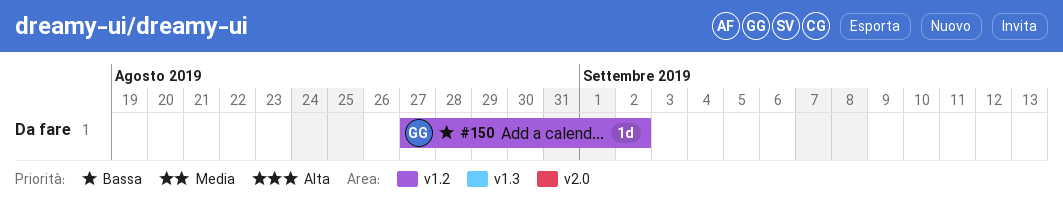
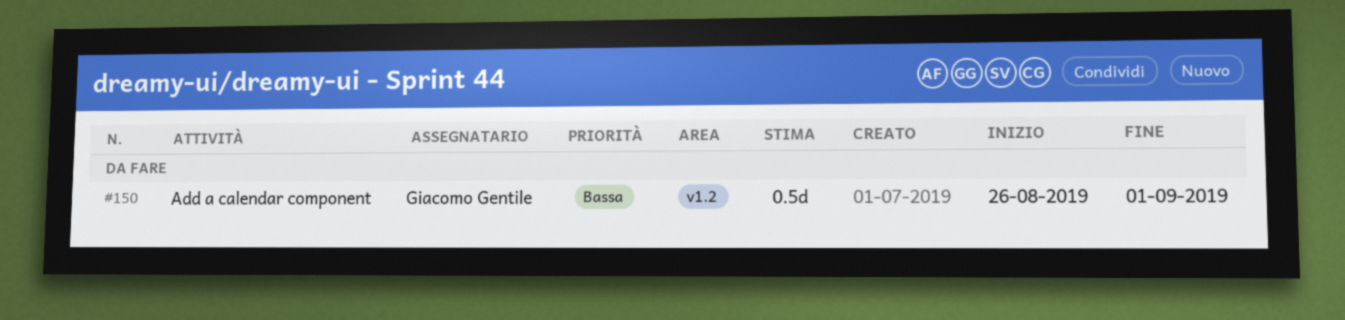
#150, estimate: 1d -> 0.5d
#150, start: Aug 27 -> Aug 26
#150, due: Sep 2 -> Sep 1

